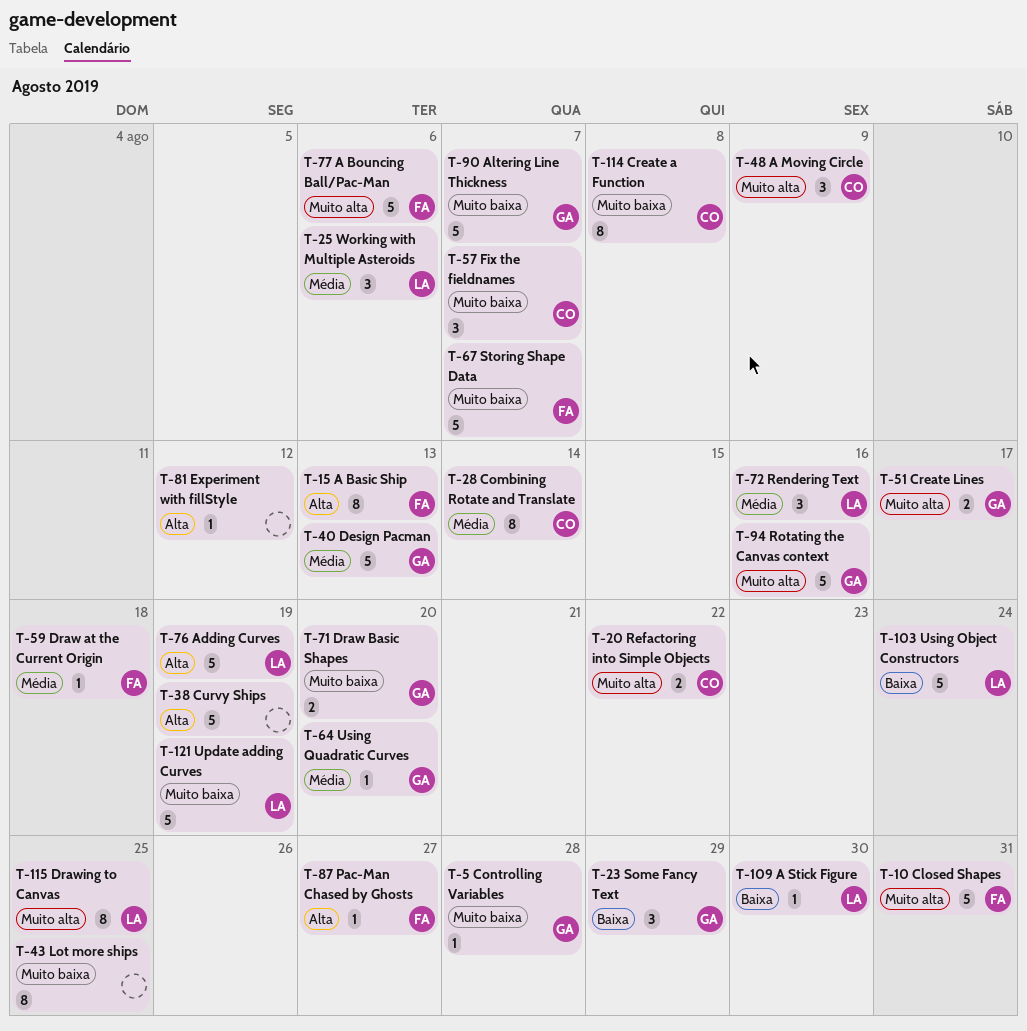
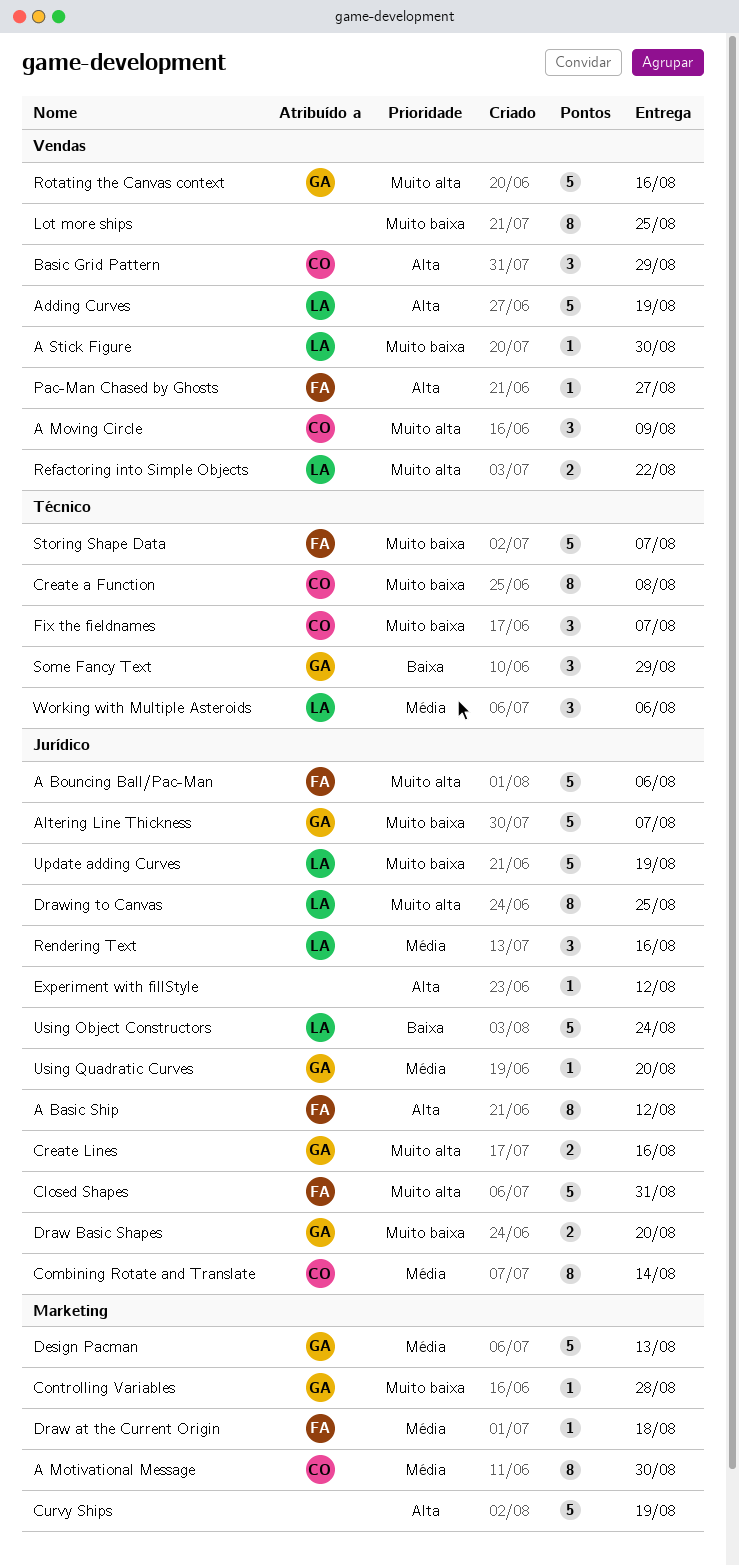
A Basic Ship, due: Aug 13 -> Aug 12
A Motivational Message: none -> present
A Stick Figure, priority: Baixa -> Muito baixa
Basic Grid Pattern: none -> present
Create Lines, due: Aug 17 -> Aug 16
Refactoring into Simple Objects, owner: CO -> LA

